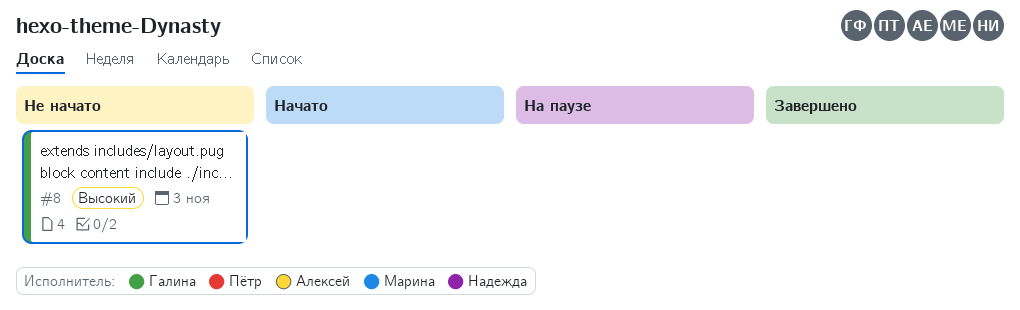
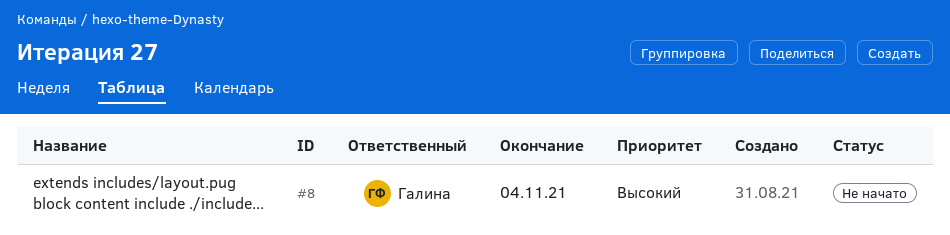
#8, due: Nov 3 -> Nov 4

